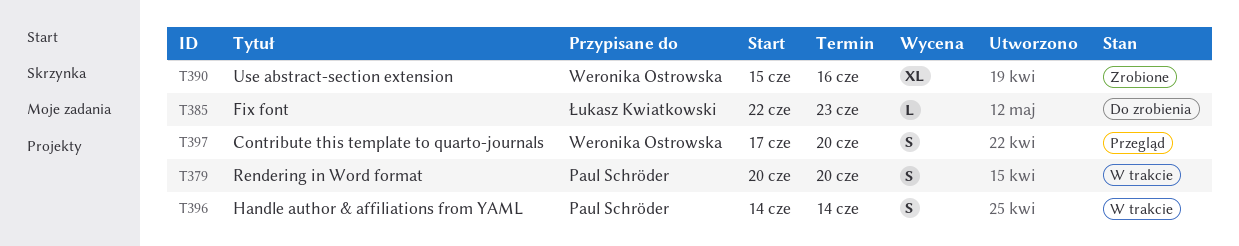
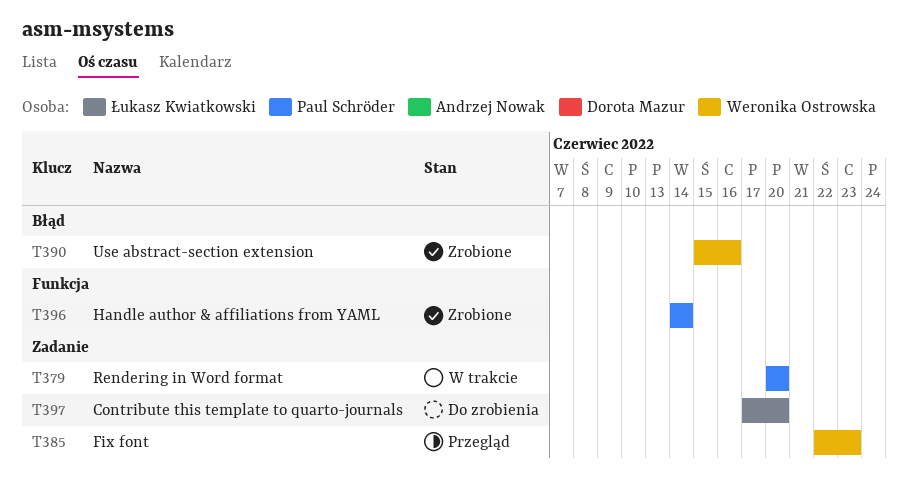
T385, status: Do zrobienia -> Przegląd
T385, owner: Łukasz Kwiatkowski -> Weronika Ostrowska
T396, status: W trakcie -> Zrobione
T397, status: Przegląd -> Do zrobienia
T397, owner: Weronika Ostrowska -> Łukasz Kwiatkowski

